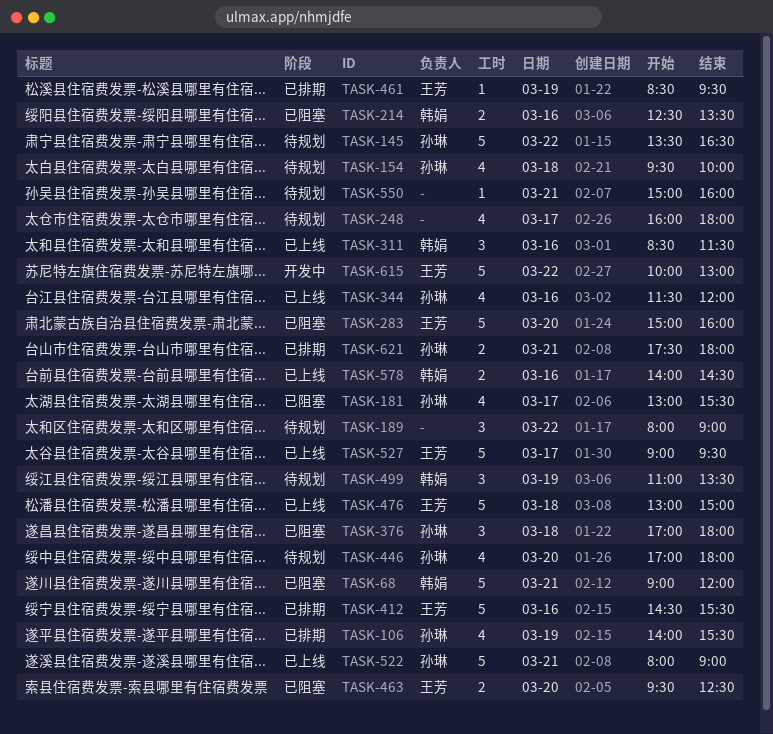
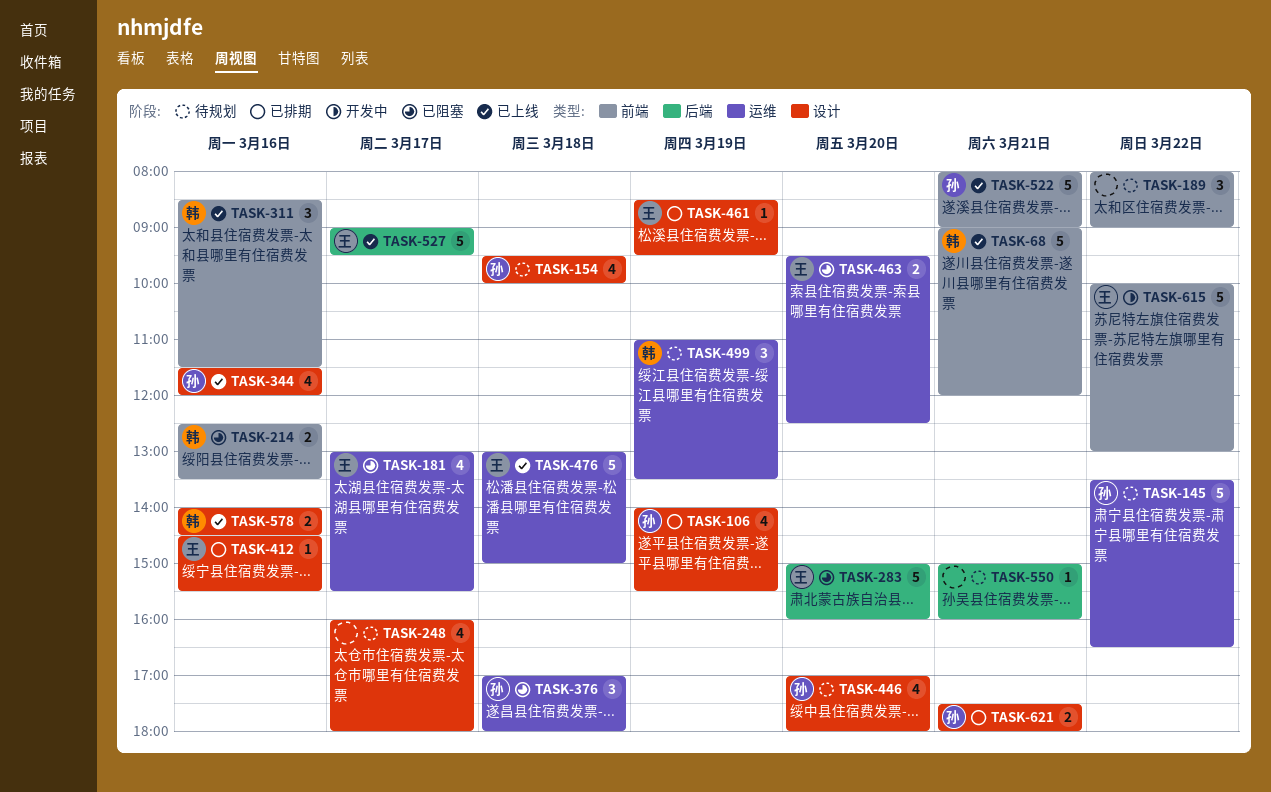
TASK-68, status: 已阻塞 -> 已上线
TASK-181, owner: 孙琳 -> 王芳
TASK-412, estimate: 5 -> 1

